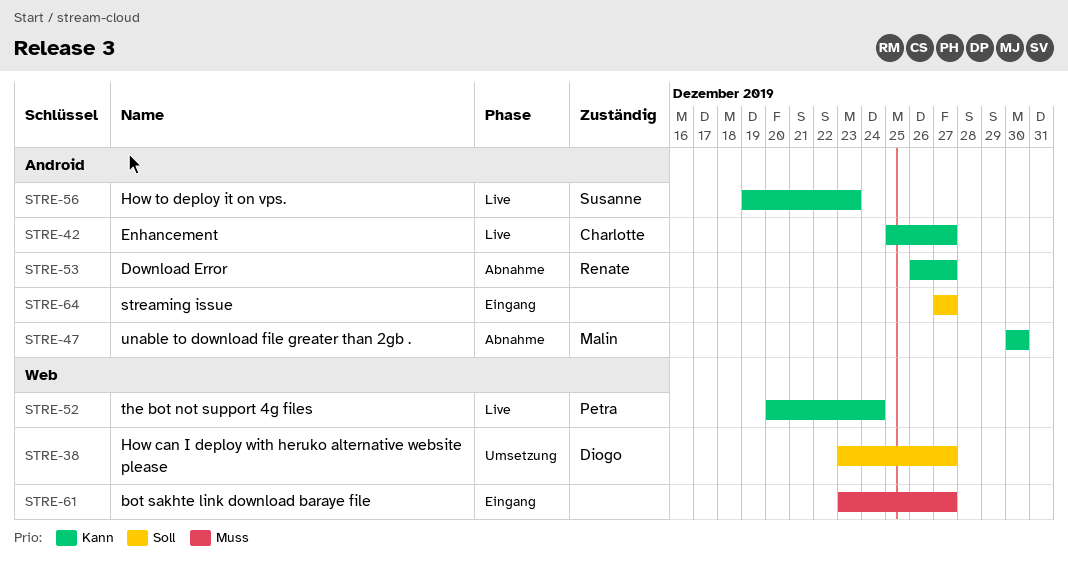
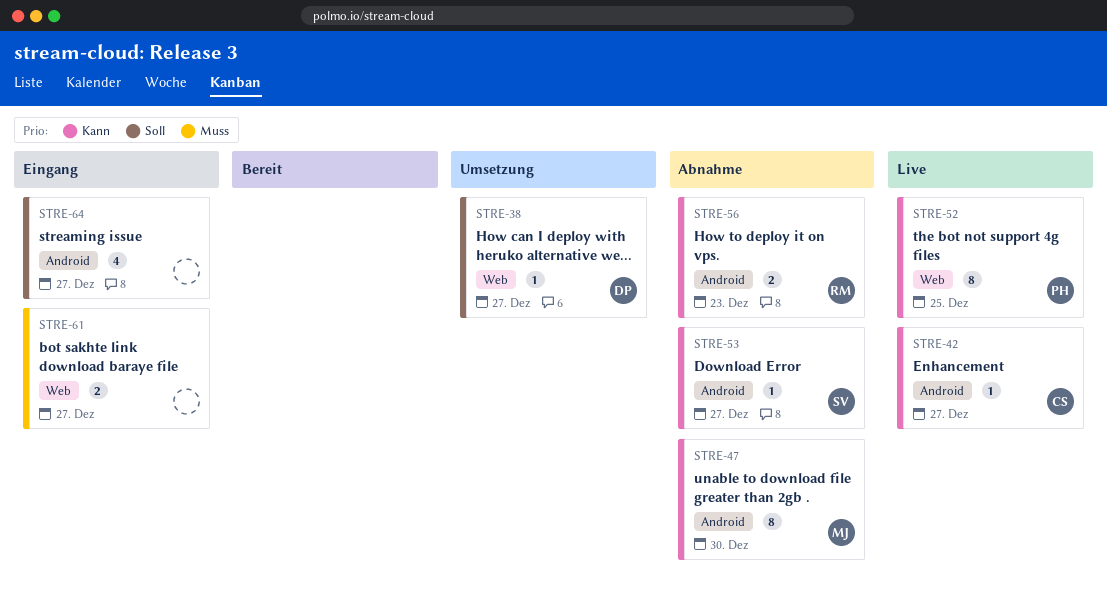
STRE-52, due: Dec 24 -> Dec 25
STRE-53, owner: Renate -> Susanne
STRE-56, status: Live -> Abnahme
STRE-56, owner: Susanne -> Renate

